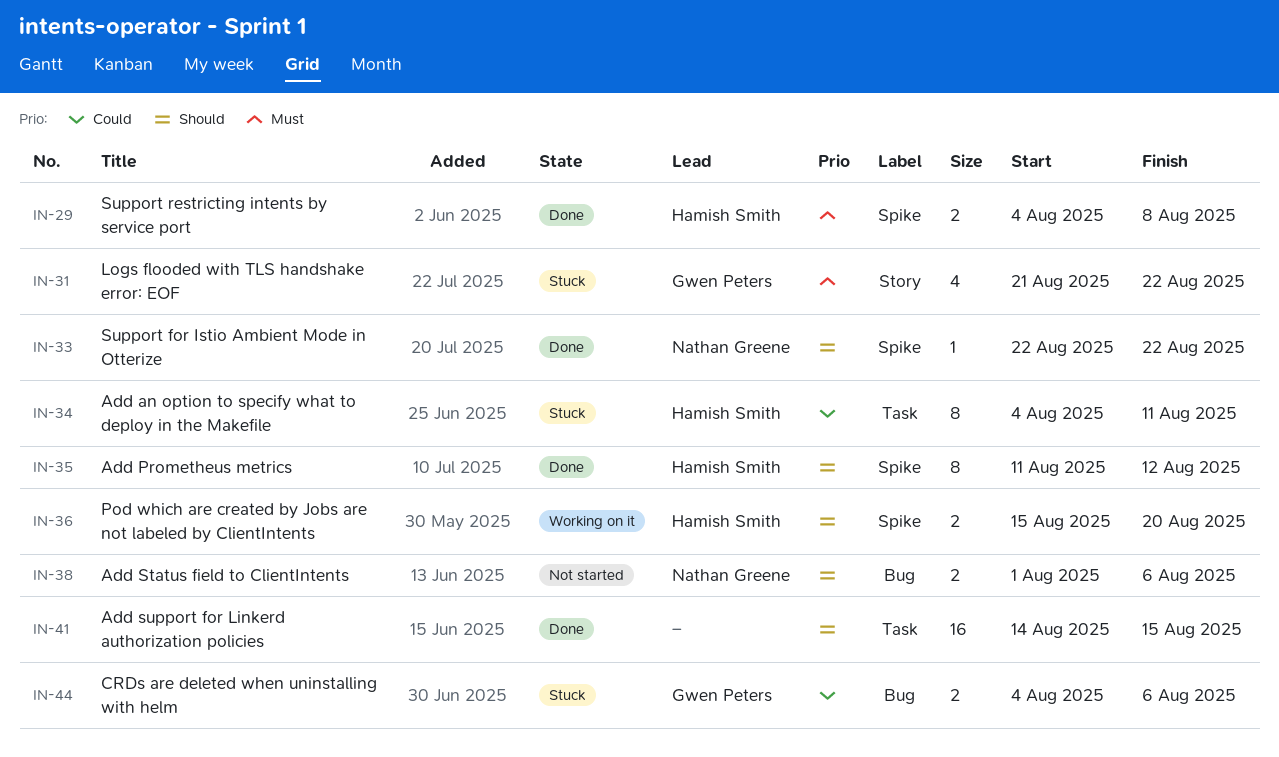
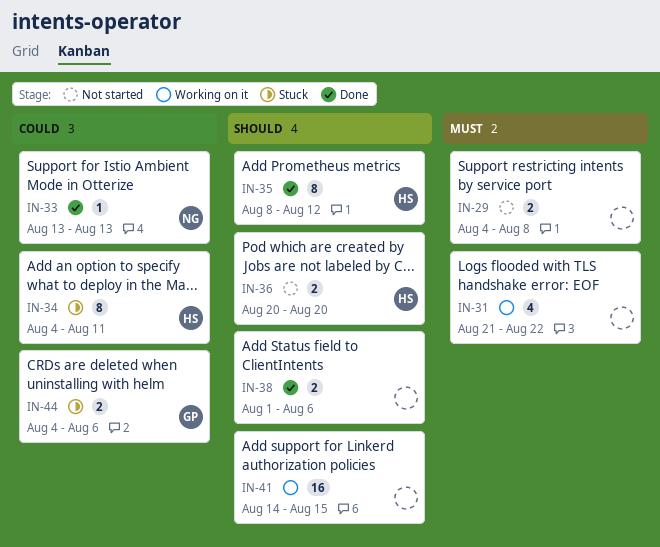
IN-29, status: Done -> Not started
IN-29, owner: Hamish Smith -> none
IN-31, status: Stuck -> Working on it
IN-31, owner: Gwen Peters -> none
IN-33, priority: Should -> Could
IN-33, start: Aug 22 -> Aug 13
IN-33, due: Aug 22 -> Aug 13
IN-35, start: Aug 11 -> Aug 8
IN-36, status: Working on it -> Not started
IN-36, start: Aug 15 -> Aug 20
IN-38, status: Not started -> Done
IN-38, owner: Nathan Greene -> none
IN-41, status: Done -> Working on it

